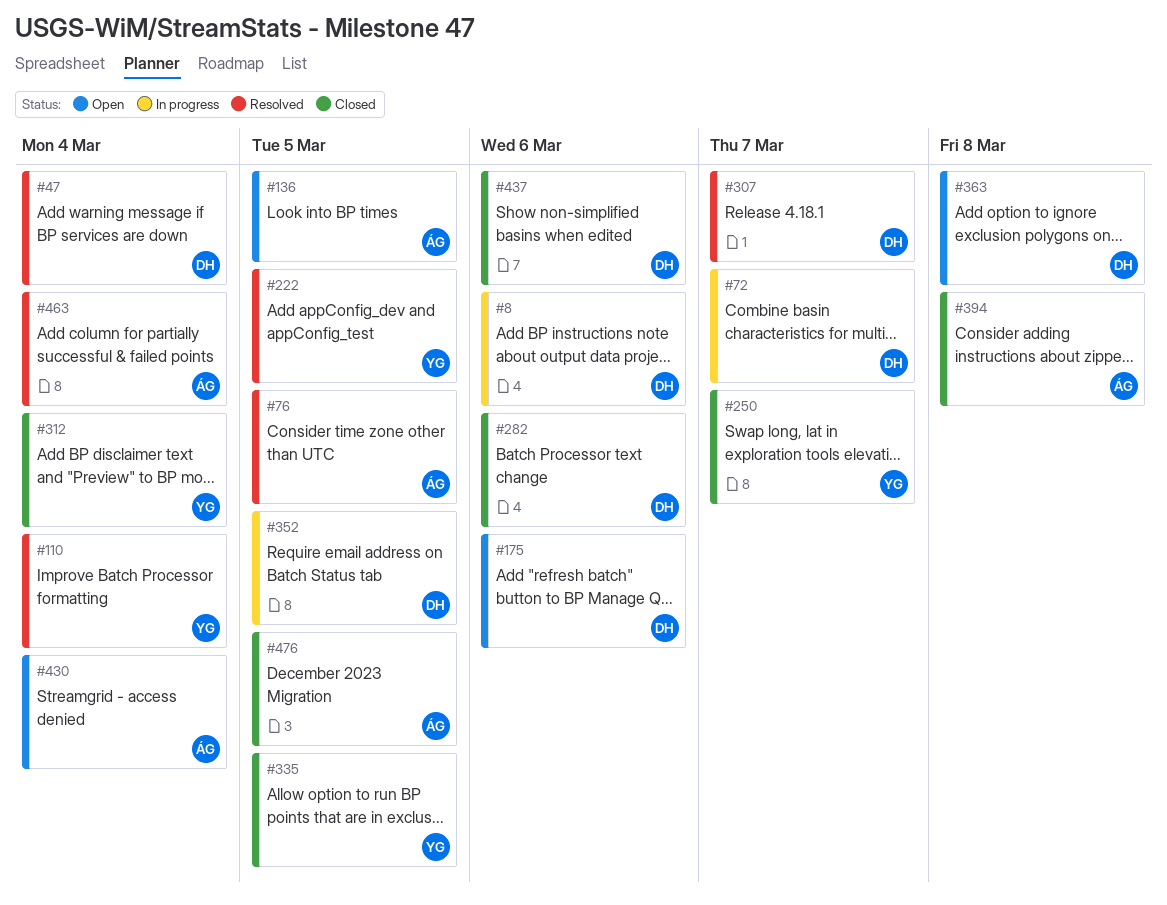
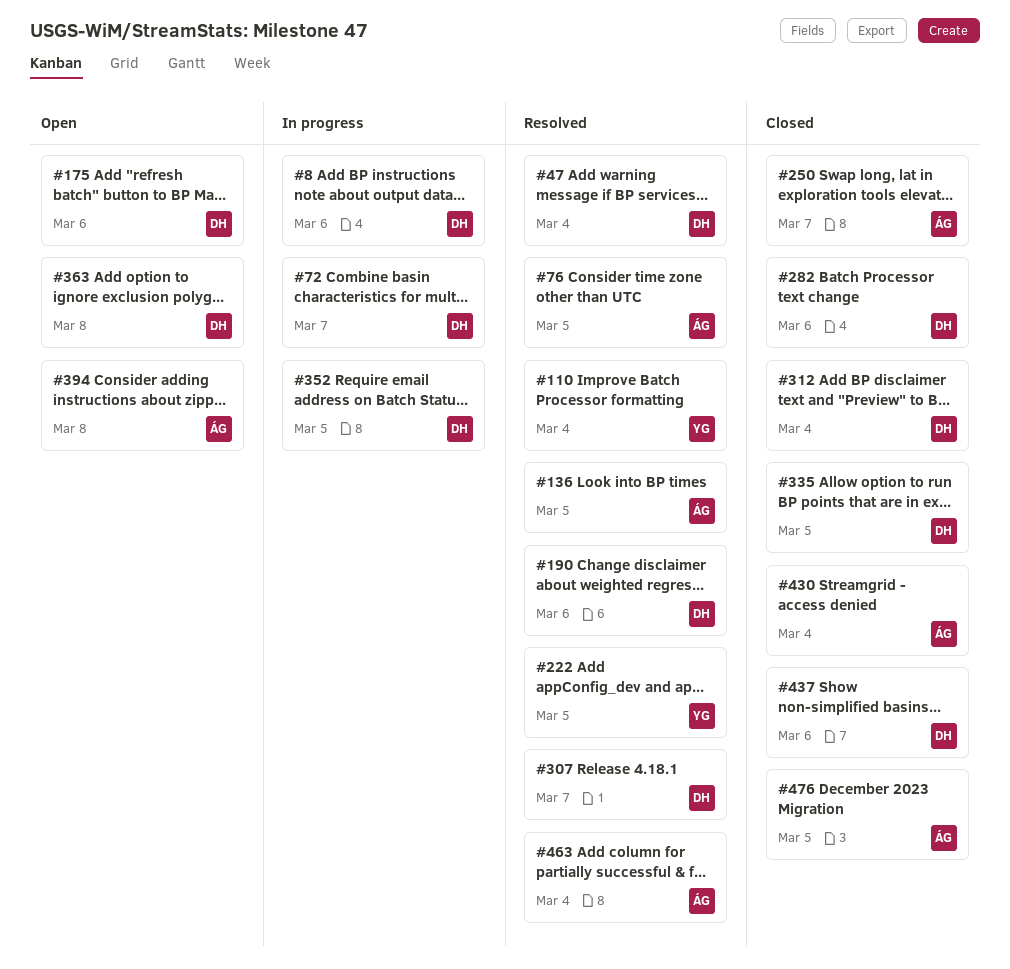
#136, status: Open -> Resolved
#190: none -> present
#250, owner: YG -> ÁG
#312, owner: YG -> DH
#335, owner: YG -> DH
#394, status: Closed -> Open
#430, status: Open -> Closed

